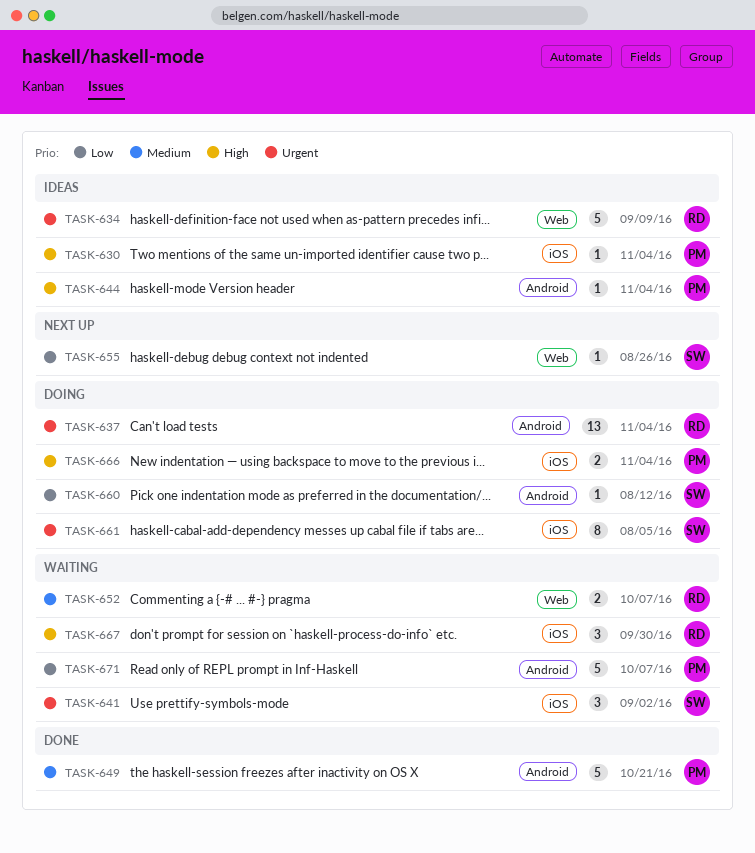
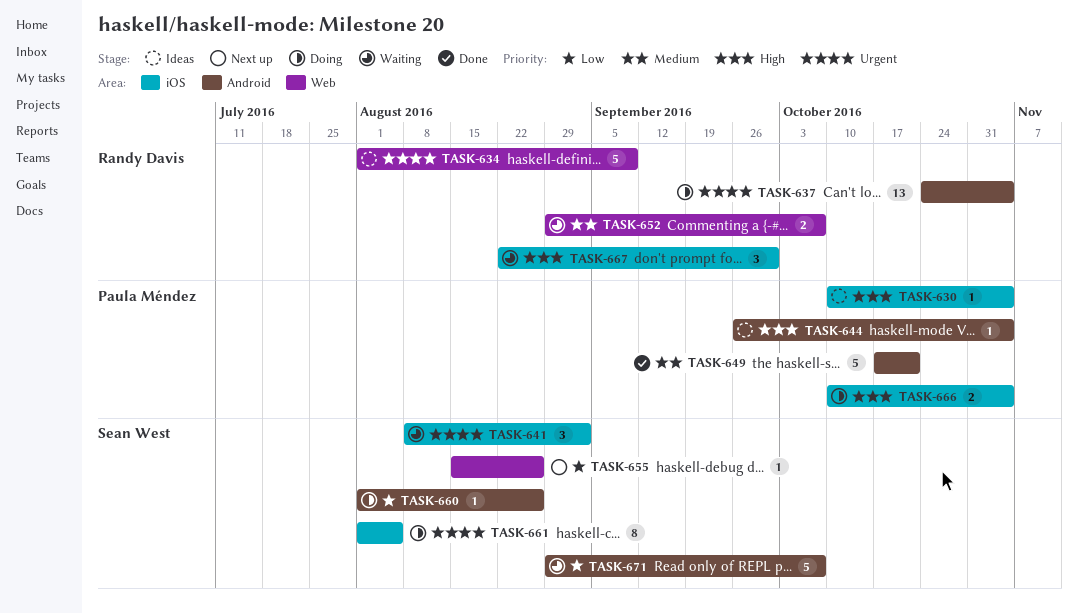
TASK-660, due: Aug 12 -> Aug 26
TASK-671, owner: Paula Méndez -> Sean West

